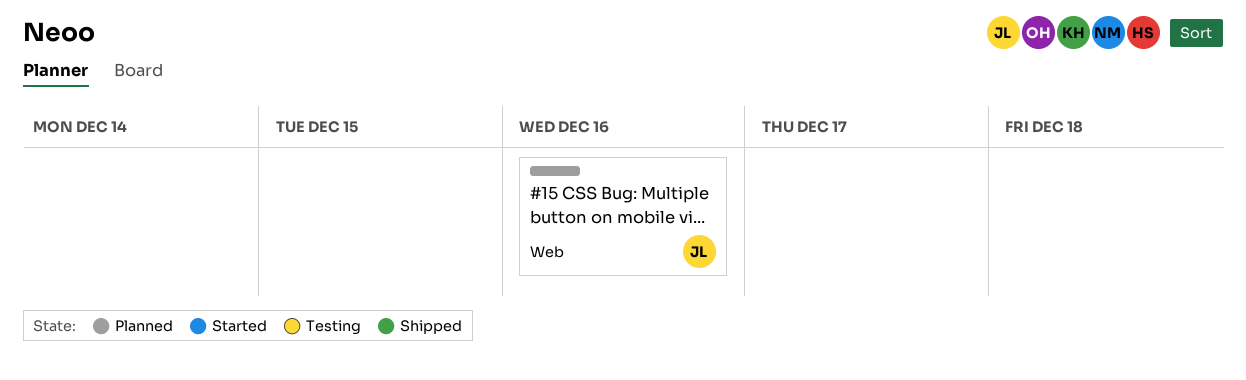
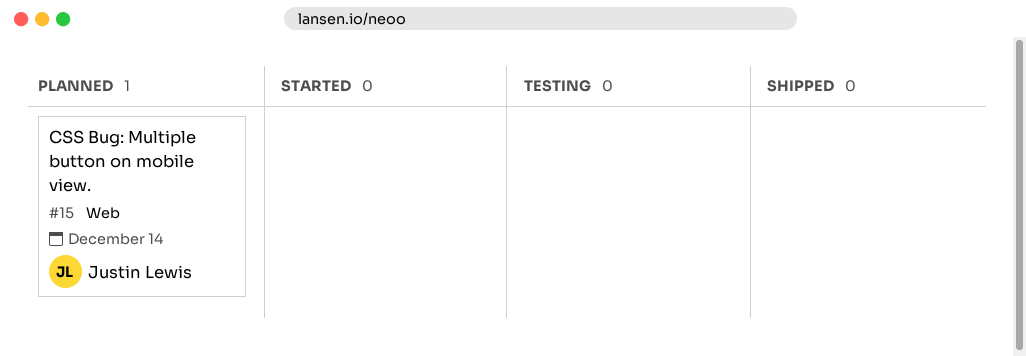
#15, due: Dec 16 -> Dec 14

